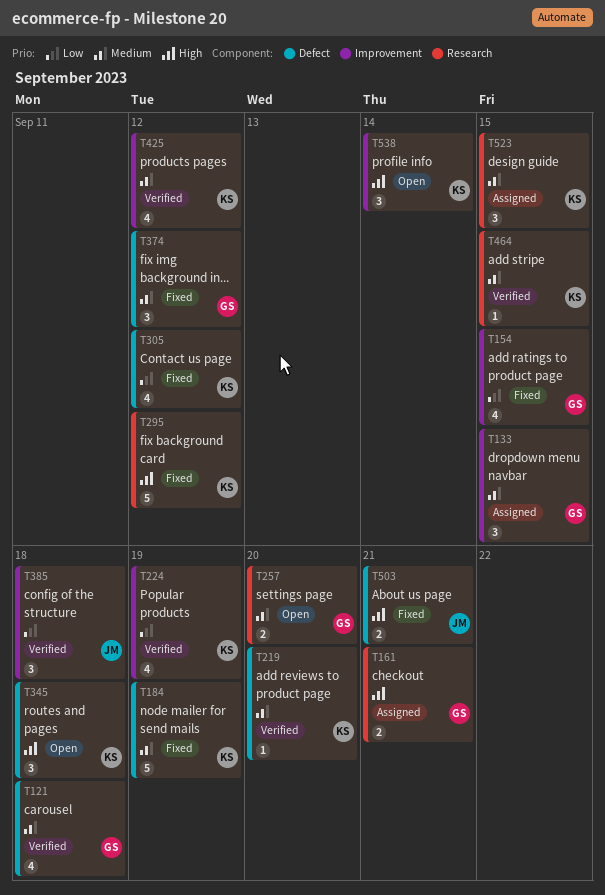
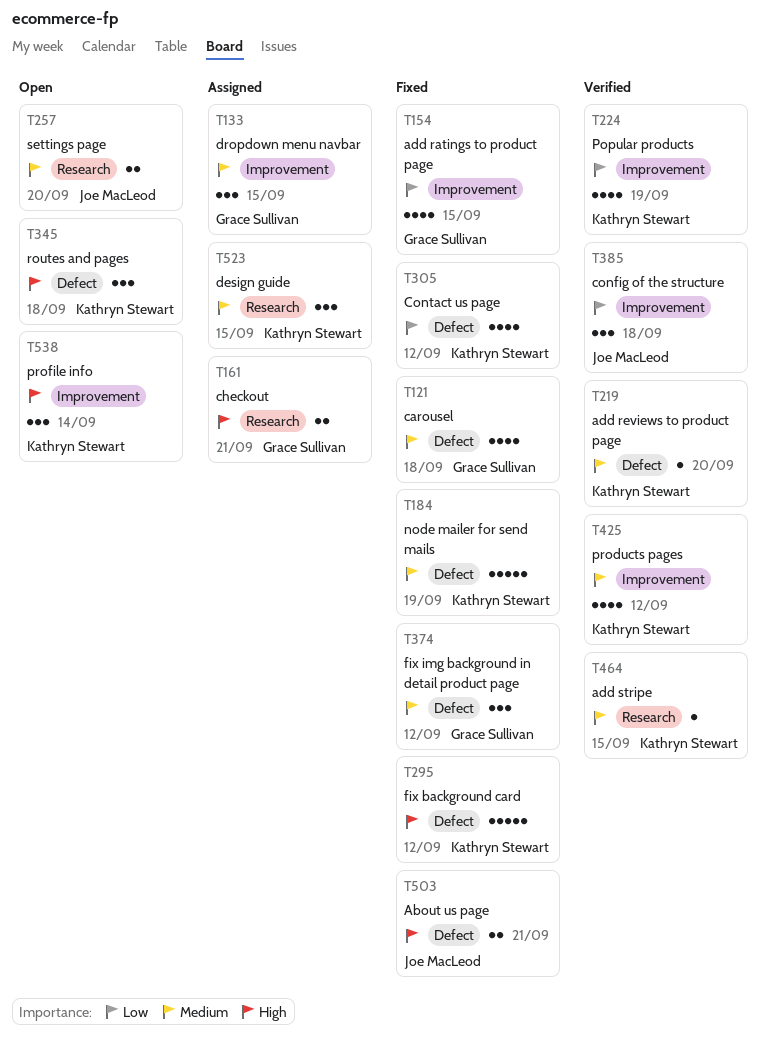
T121, status: Verified -> Fixed
T257, owner: Grace Sullivan -> Joe MacLeod
T295, label: Research -> Defect

